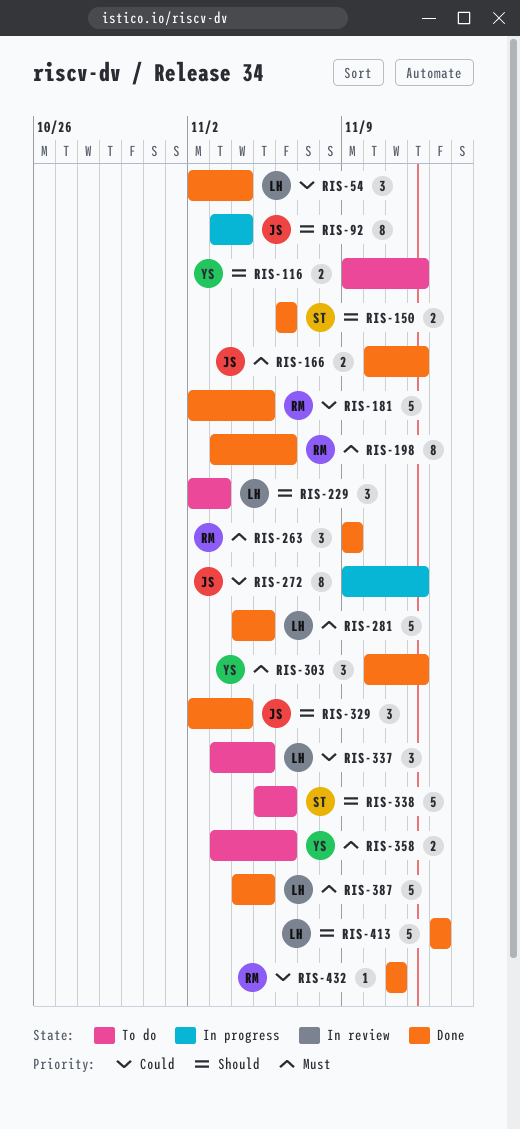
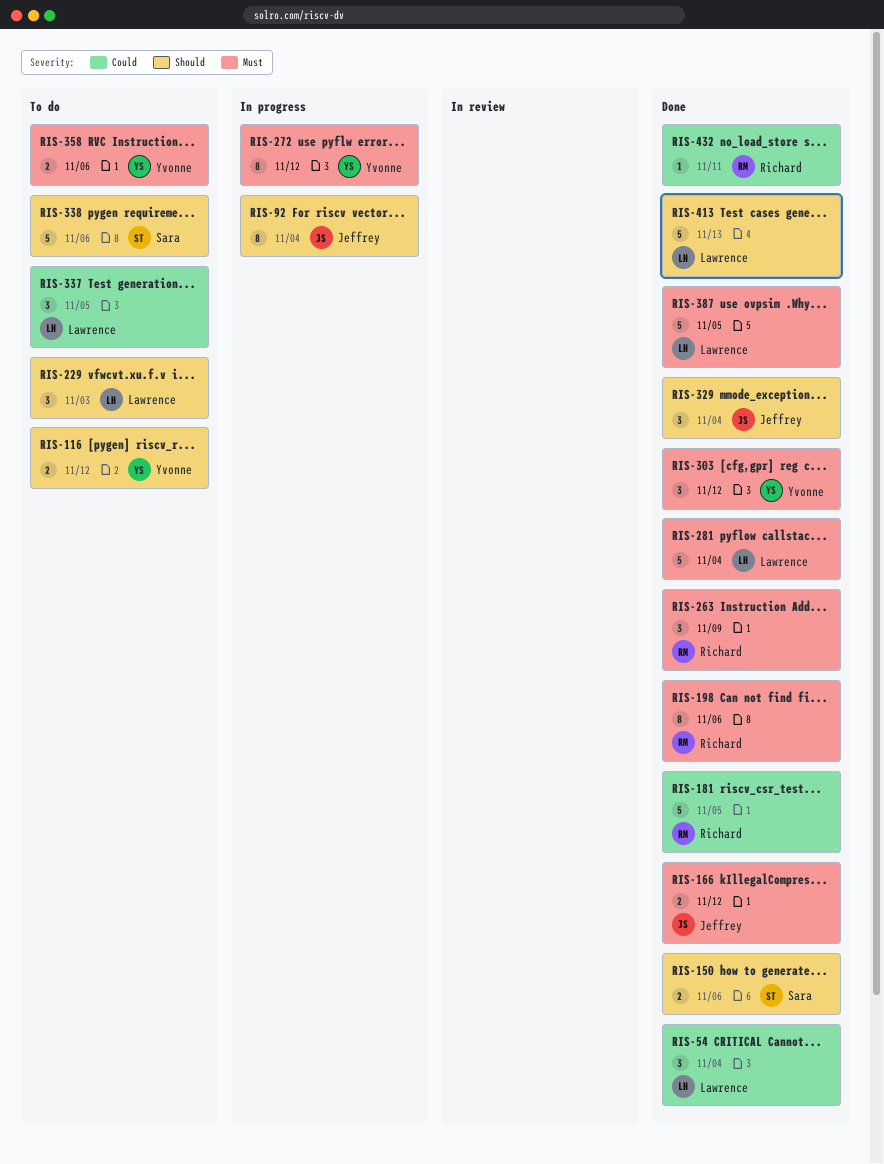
RIS-272, owner: Jeffrey -> Yvonne
RIS-272, priority: Could -> Must
RIS-281, due: Nov 5 -> Nov 4

